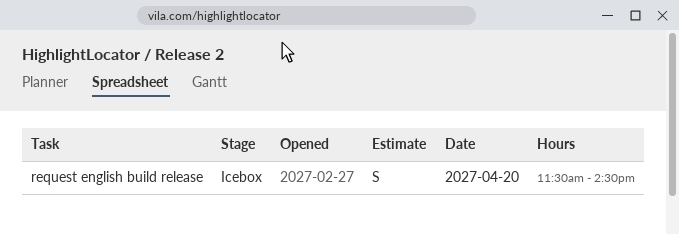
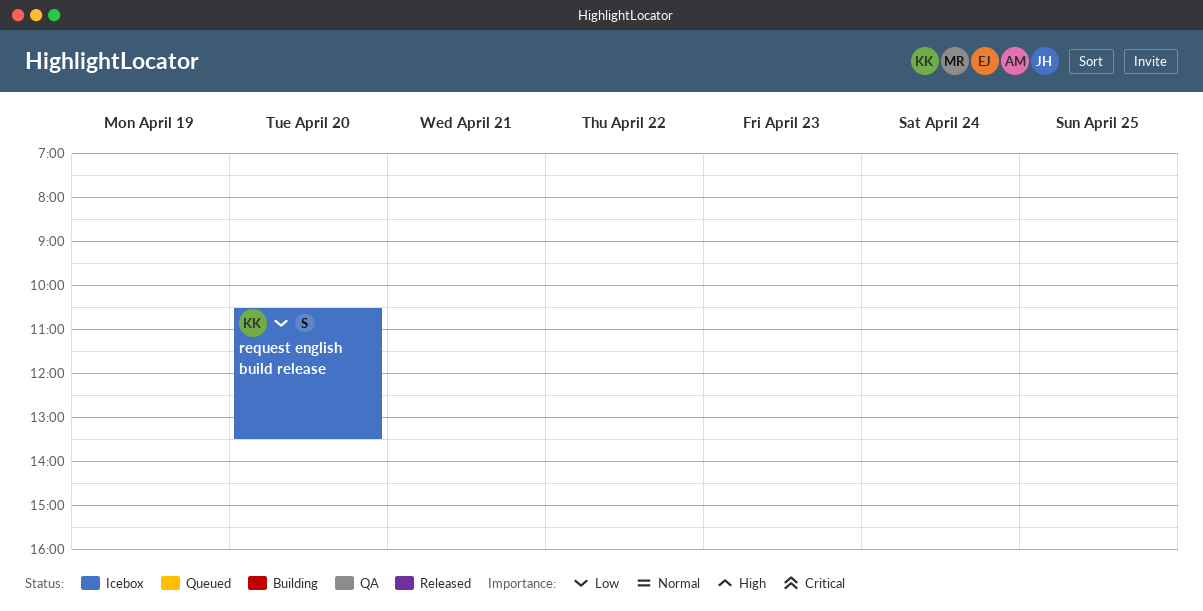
request english build release, begins: 11:30 -> 10:30
request english build release, ends: 14:30 -> 13:30

